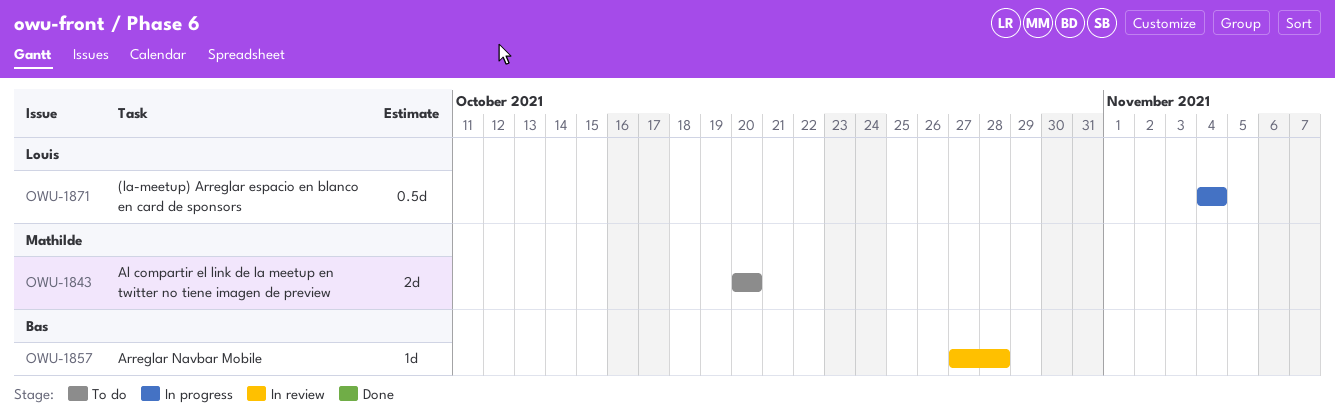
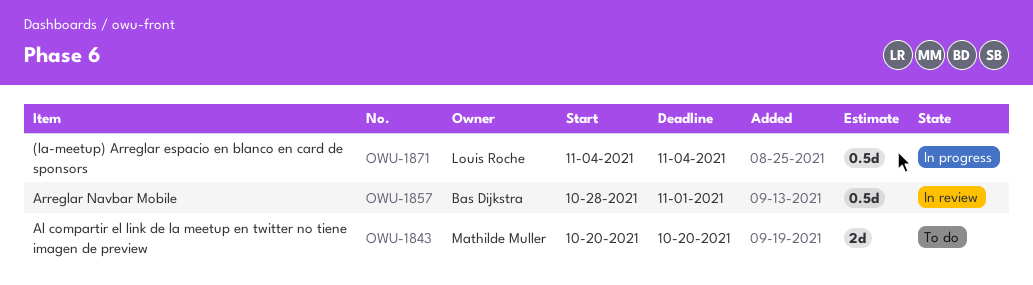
OWU-1857, estimate: 1d -> 0.5d
OWU-1857, start: Oct 27 -> Oct 28
OWU-1857, due: Oct 28 -> Nov 1

